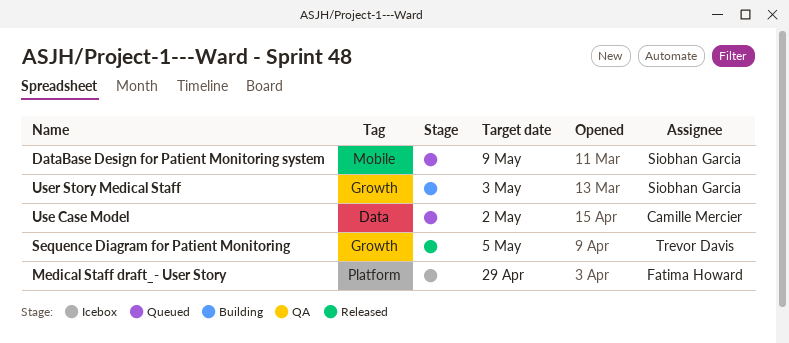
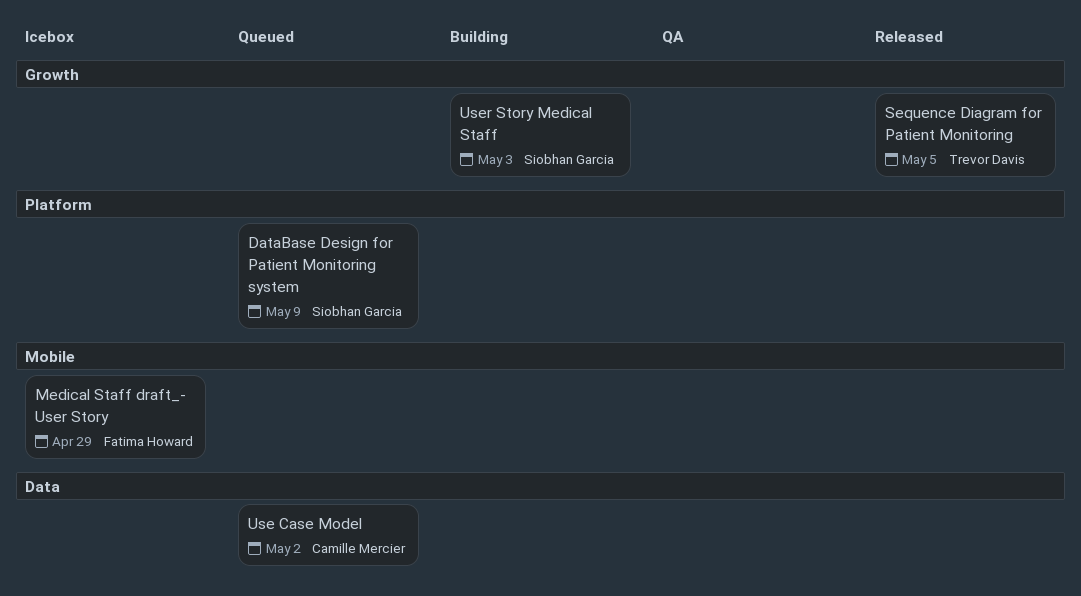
DataBase Design for Patient Monitoring system, label: Mobile -> Platform
Medical Staff draft_- User Story, label: Platform -> Mobile

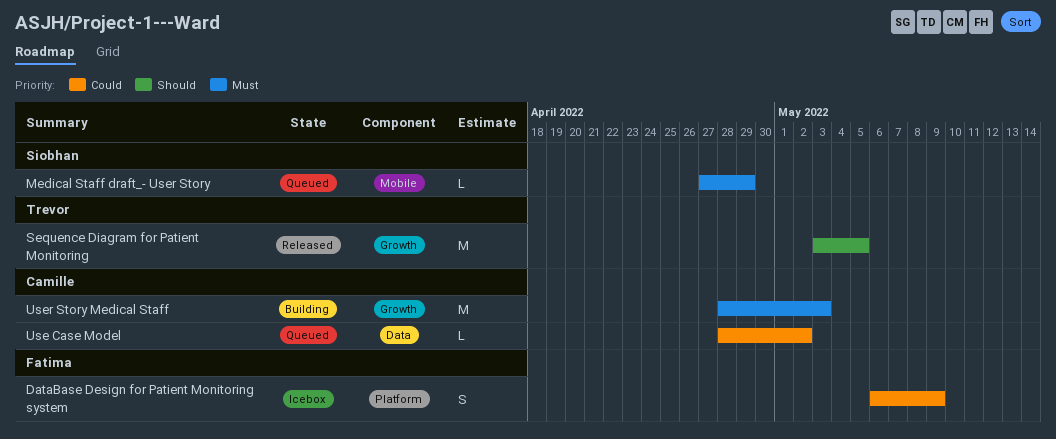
DataBase Design for Patient Monitoring system, status: Queued -> Icebox
DataBase Design for Patient Monitoring system, owner: Siobhan Garcia -> Fatima Howard
Medical Staff draft_- User Story, status: Icebox -> Queued
Medical Staff draft_- User Story, owner: Fatima Howard -> Siobhan Garcia
User Story Medical Staff, owner: Siobhan Garcia -> Camille Mercier

